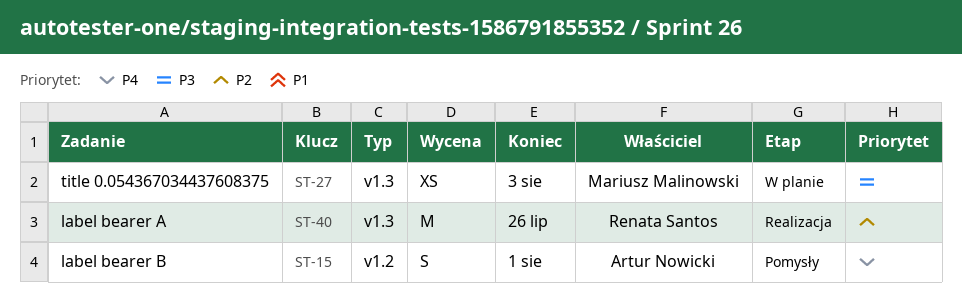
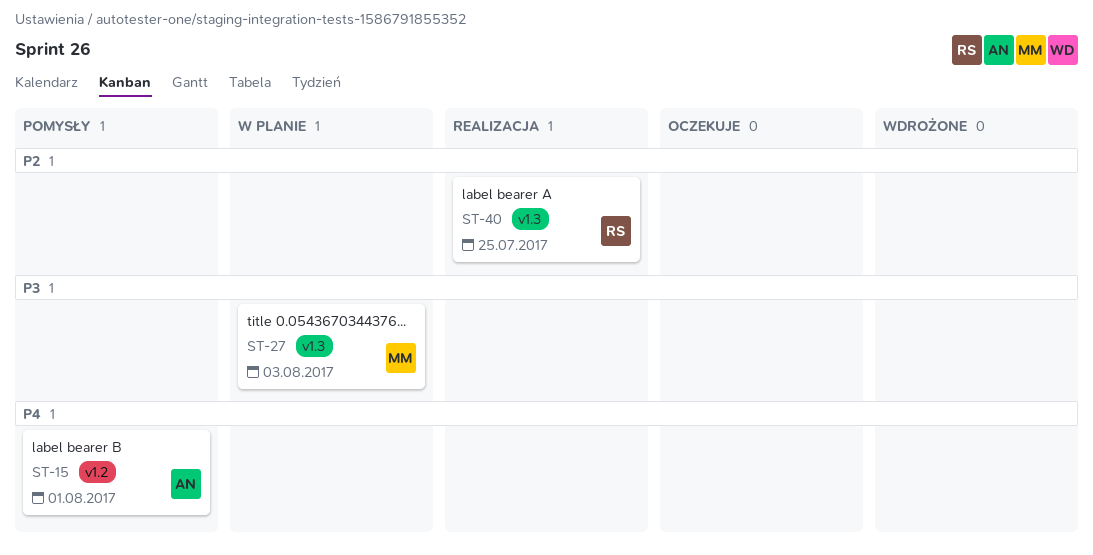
ST-40, due: Jul 26 -> Jul 25

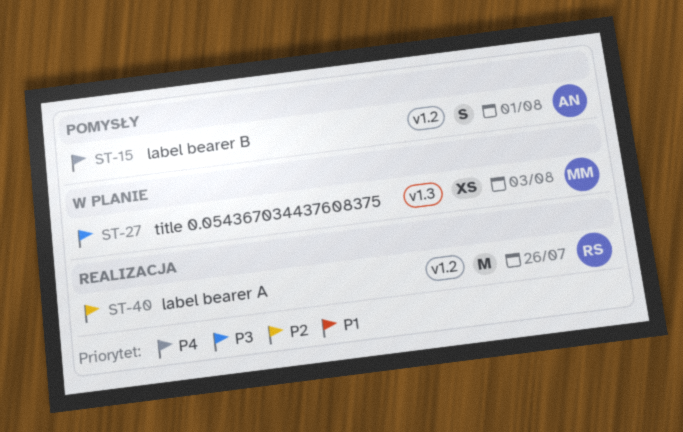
ST-40, label: v1.3 -> v1.2
ST-40, due: Jul 25 -> Jul 26

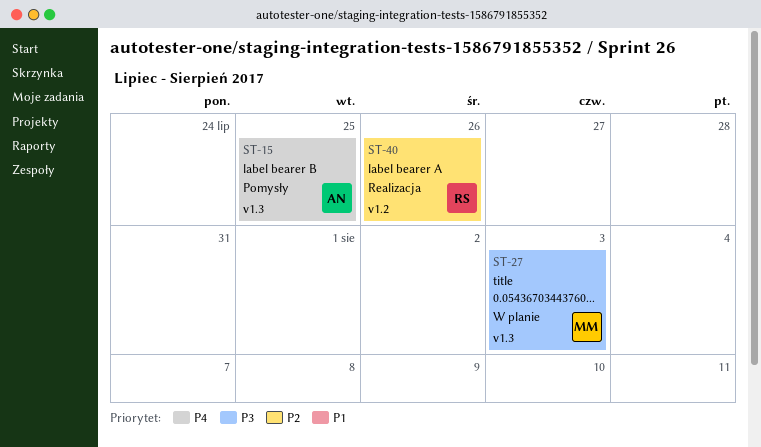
ST-15, label: v1.2 -> v1.3
ST-15, due: Aug 1 -> Jul 25

